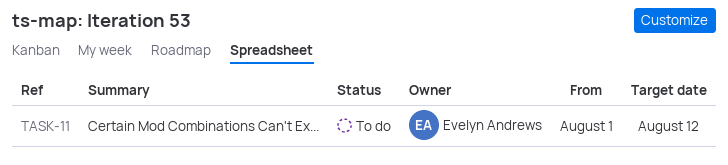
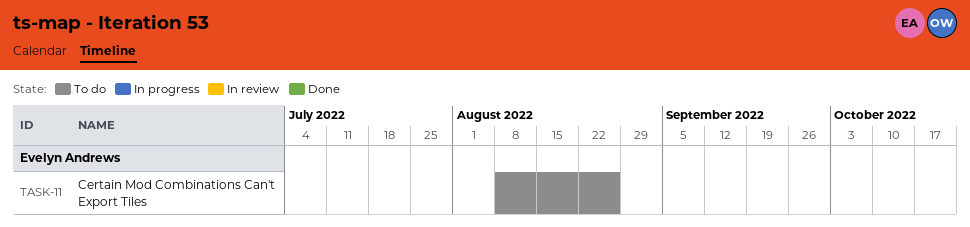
TASK-11, start: Aug 1 -> Aug 8
TASK-11, due: Aug 12 -> Aug 26

